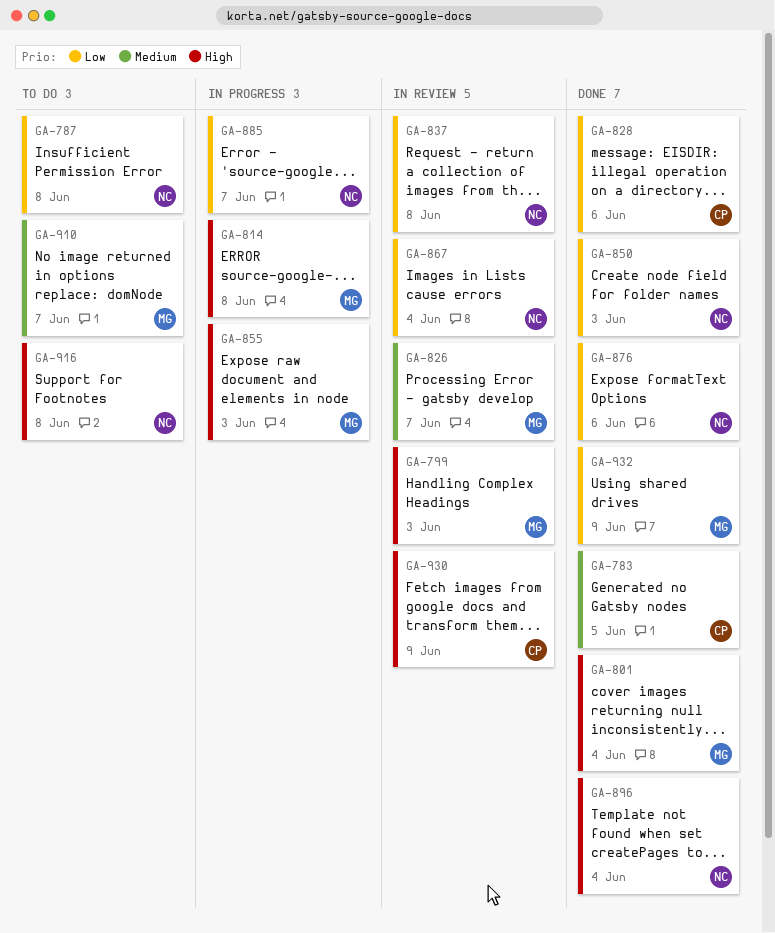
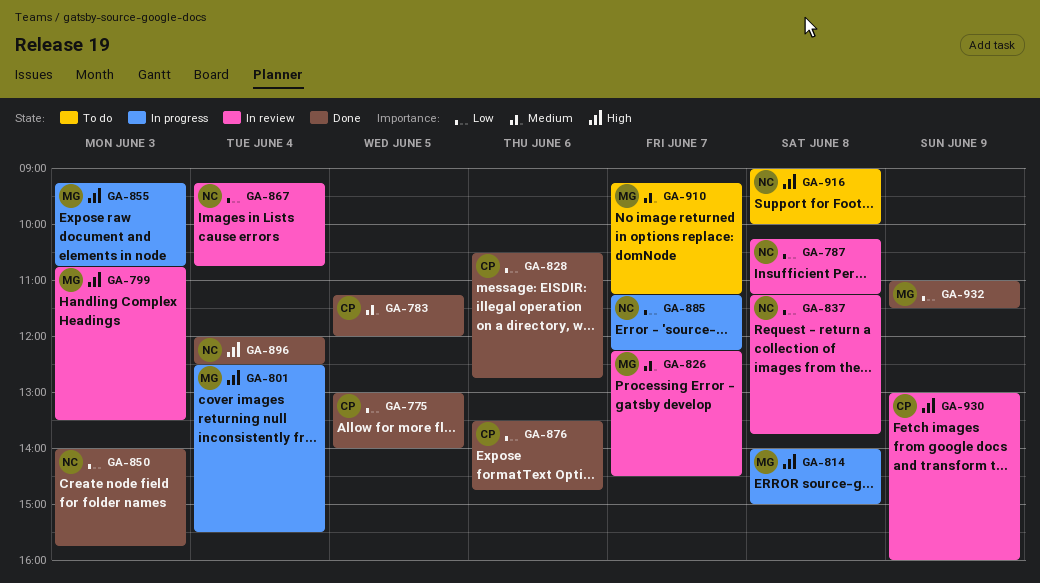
GA-775: none -> present
GA-787, status: To do -> In review
GA-801, status: Done -> In progress
GA-876, owner: NC -> CP

